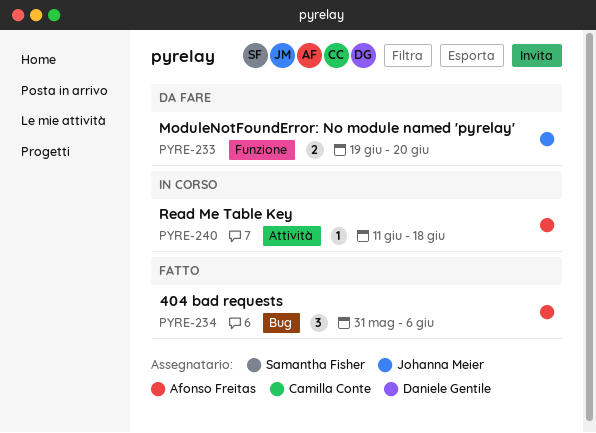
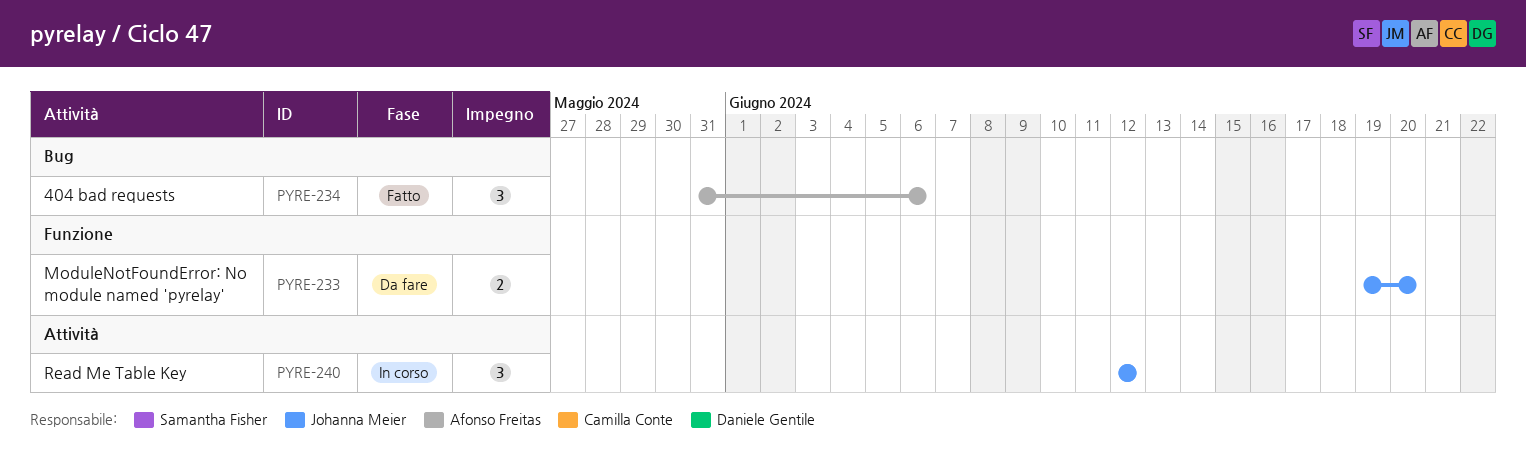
PYRE-240, owner: Afonso Freitas -> Johanna Meier
PYRE-240, estimate: 1 -> 3
PYRE-240, start: Jun 11 -> Jun 12
PYRE-240, due: Jun 18 -> Jun 12

